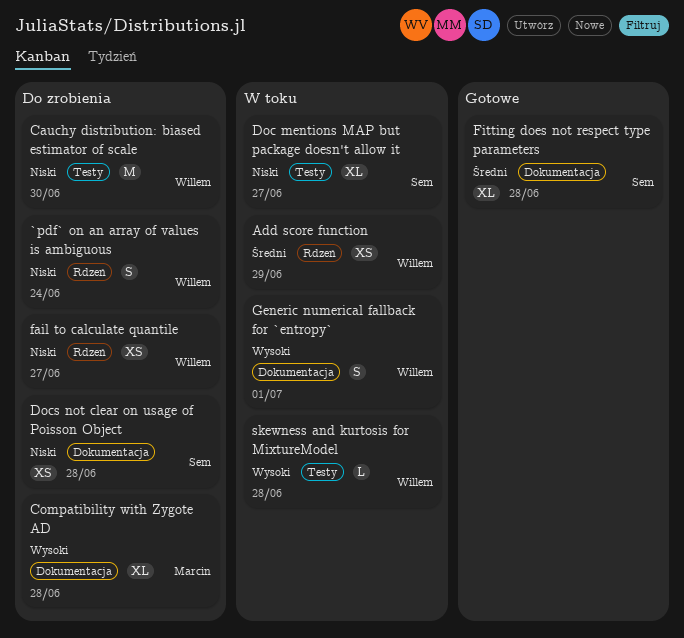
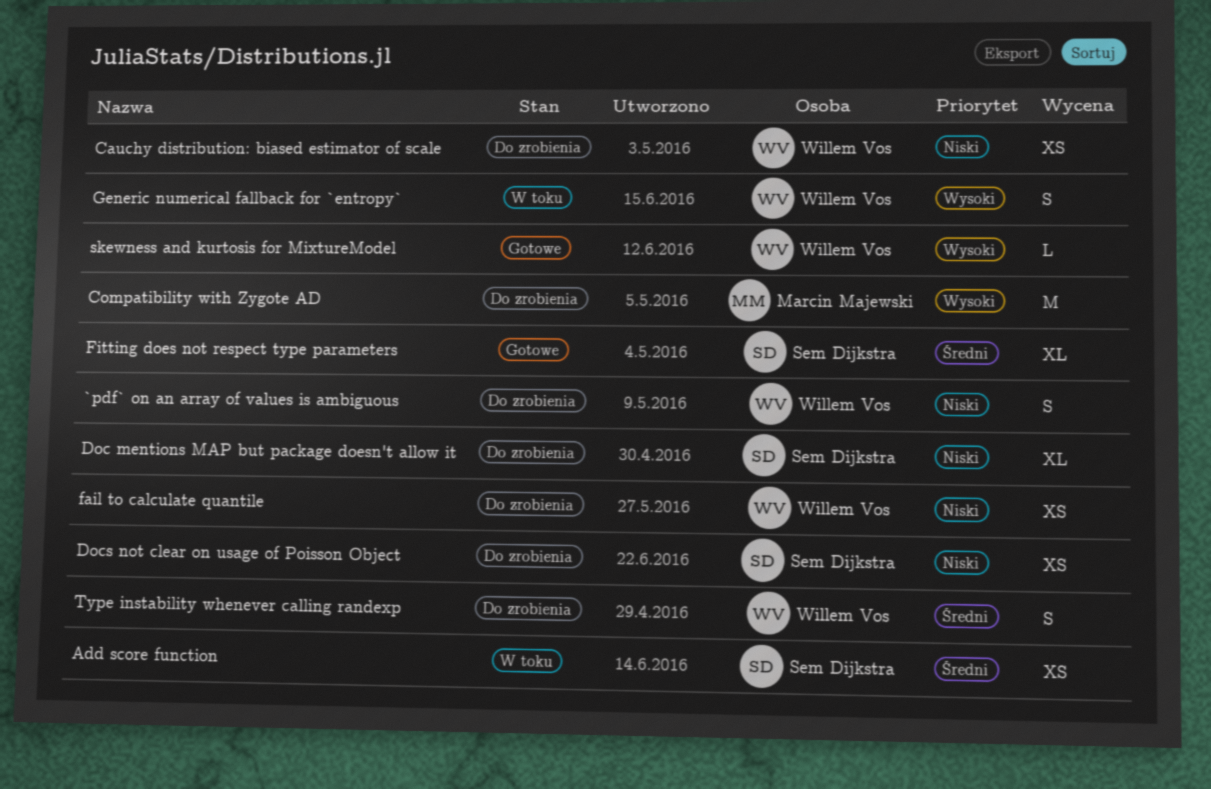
Add score function, owner: Willem Vos -> Sem Dijkstra
Cauchy distribution: biased estimator of scale, estimate: M -> XS
Compatibility with Zygote AD, estimate: XL -> M
Doc mentions MAP but package doesn't allow it, status: W toku -> Do zrobienia
skewness and kurtosis for MixtureModel, status: W toku -> Gotowe
Type instability whenever calling randexp: none -> present

